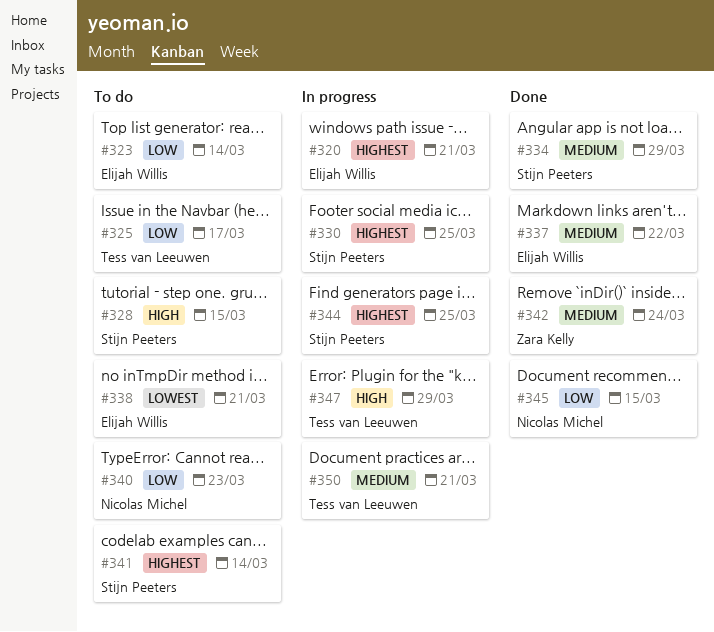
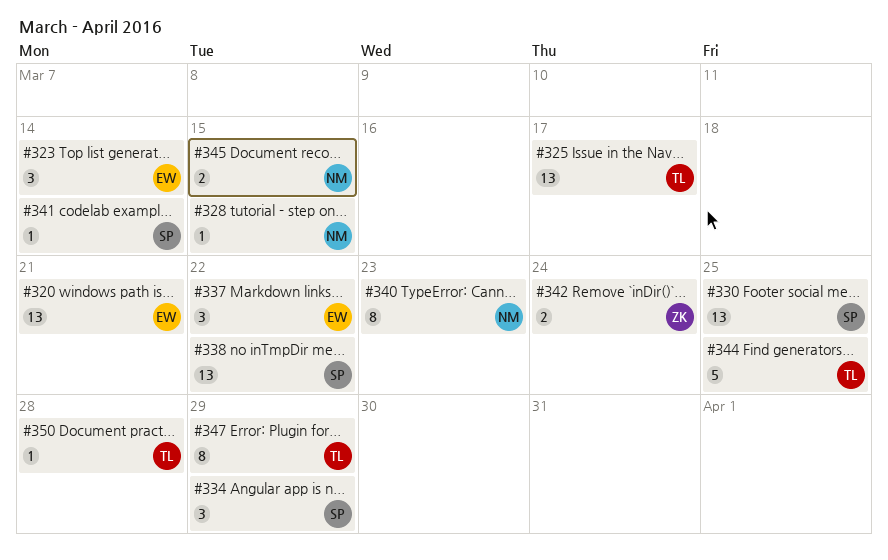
#328, owner: Stijn Peeters -> Nicolas Michel
#338, owner: Elijah Willis -> Stijn Peeters
#338, due: Mar 21 -> Mar 22
#344, owner: Stijn Peeters -> Tess van Leeuwen
#350, due: Mar 21 -> Mar 28

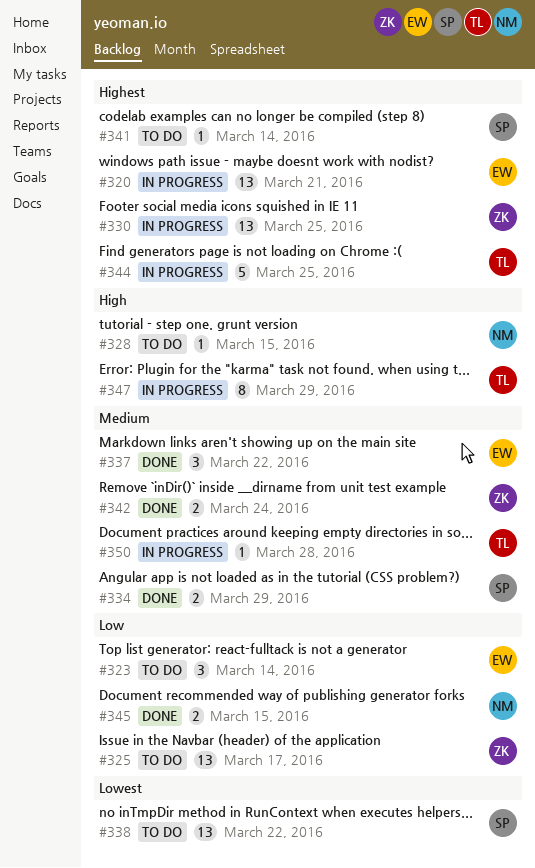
#325, owner: TL -> ZK
#330, owner: SP -> ZK
#334, estimate: 3 -> 2
#340: present -> none

